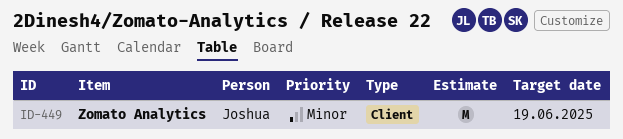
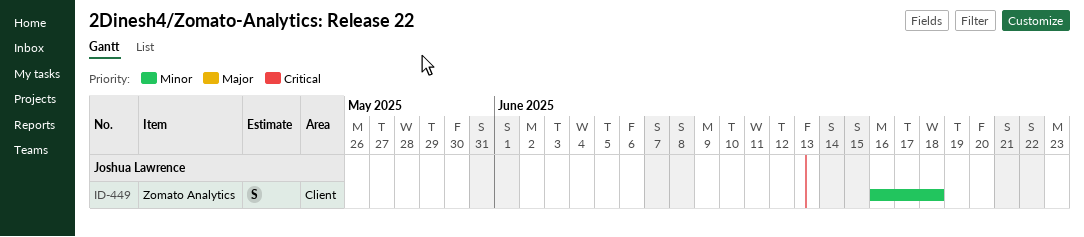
ID-449, estimate: M -> S
ID-449, due: Jun 19 -> Jun 18

